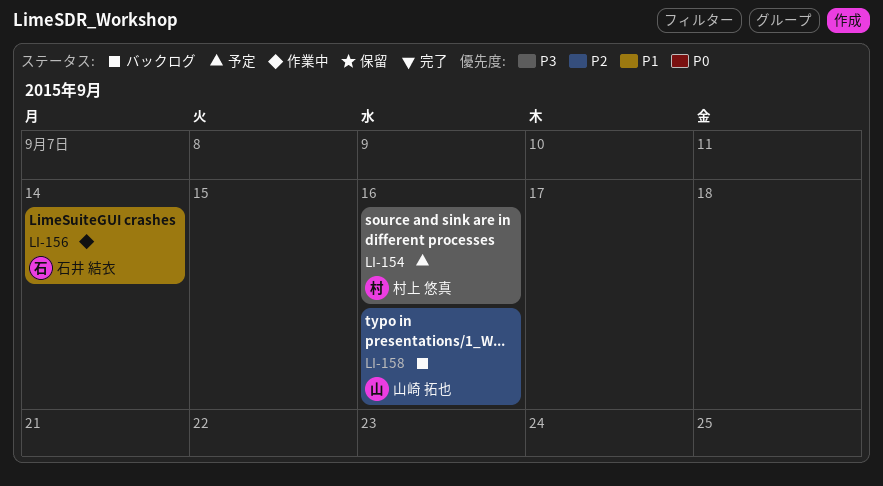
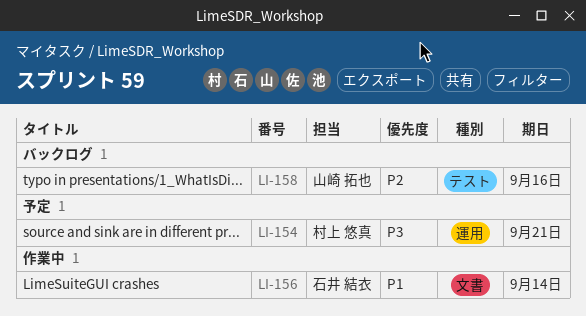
LI-154, due: Sep 16 -> Sep 21

